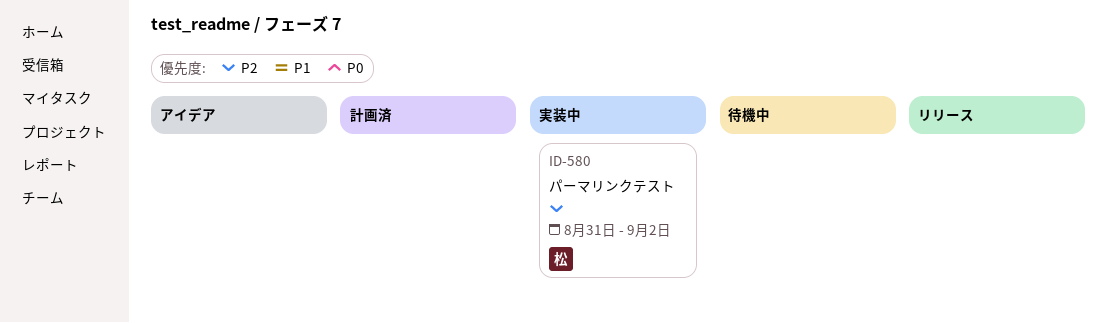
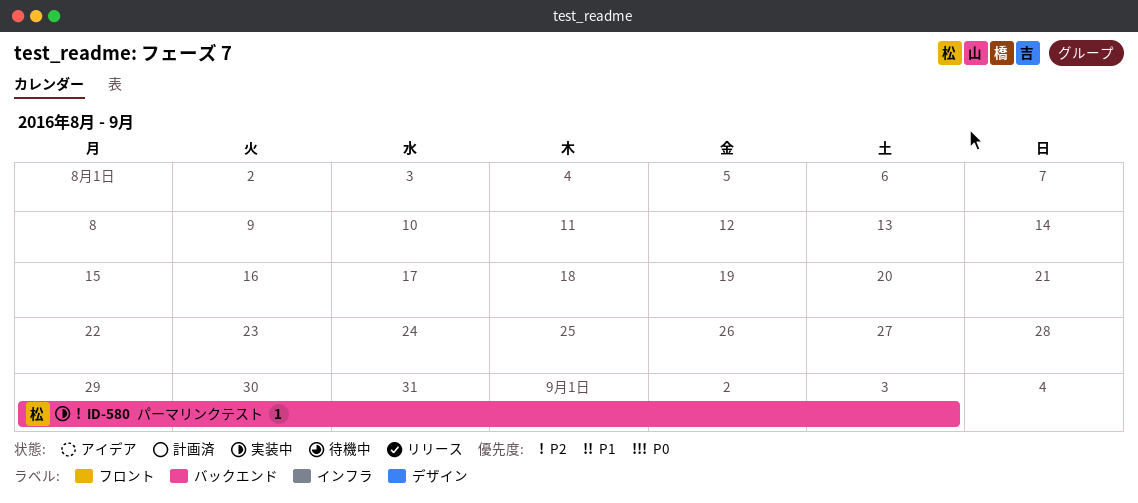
ID-580, start: Aug 31 -> Aug 29
ID-580, due: Sep 2 -> Sep 3

